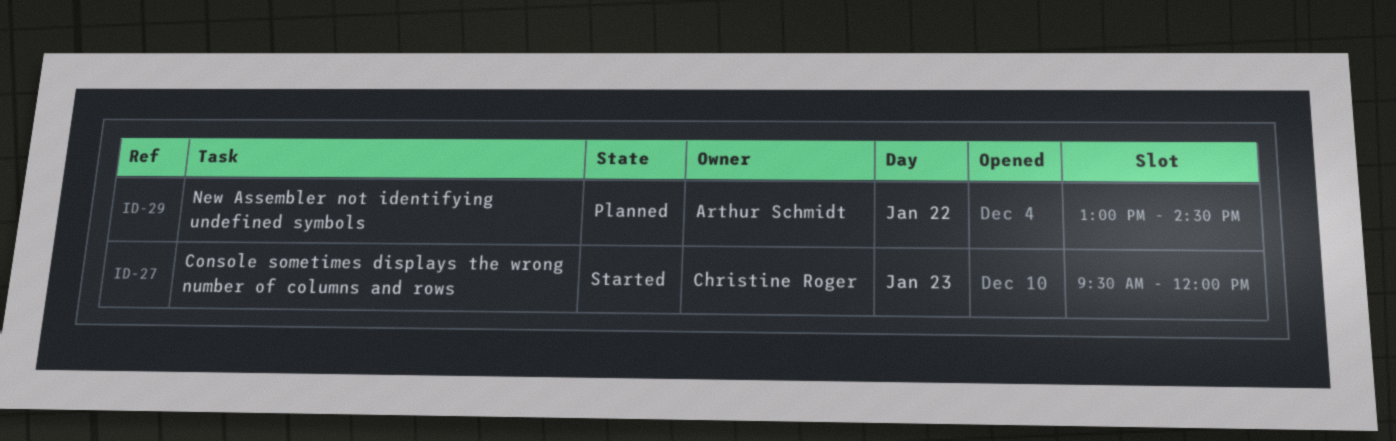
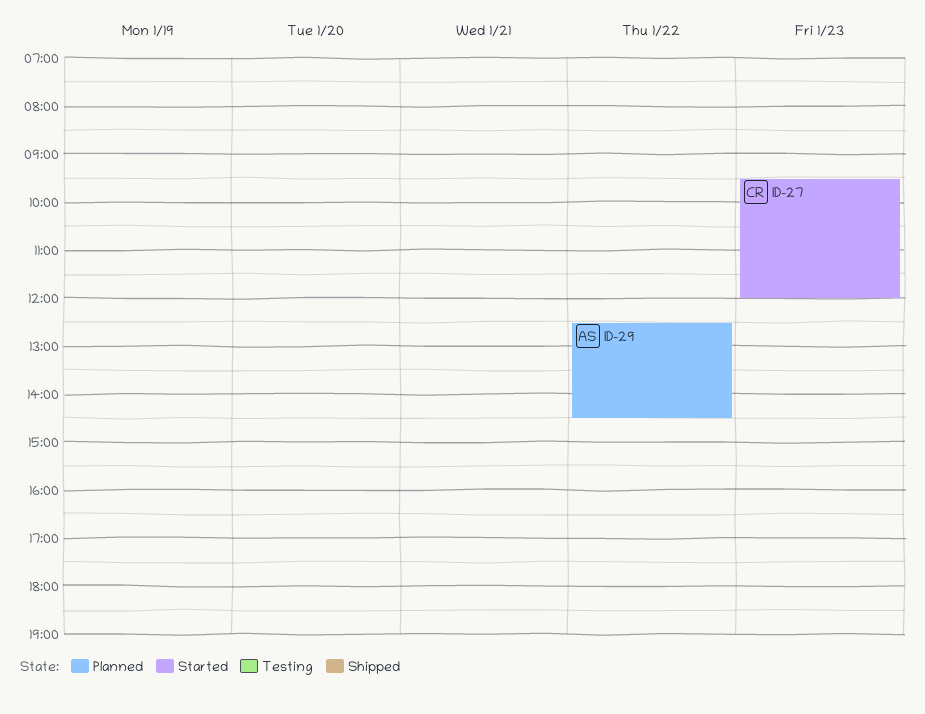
ID-29, begins: 13:00 -> 12:30

